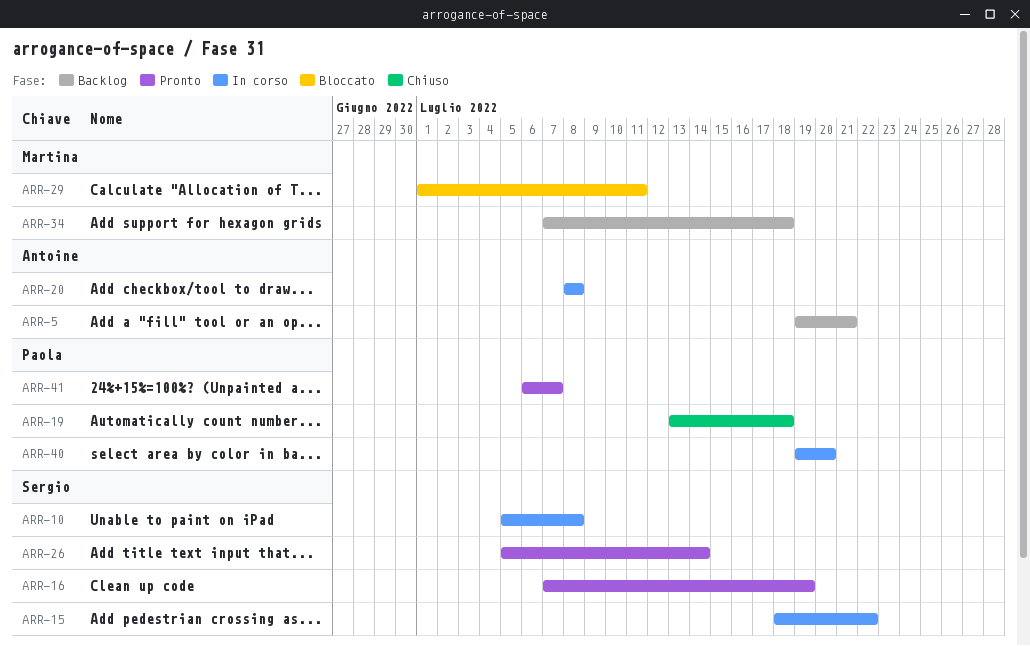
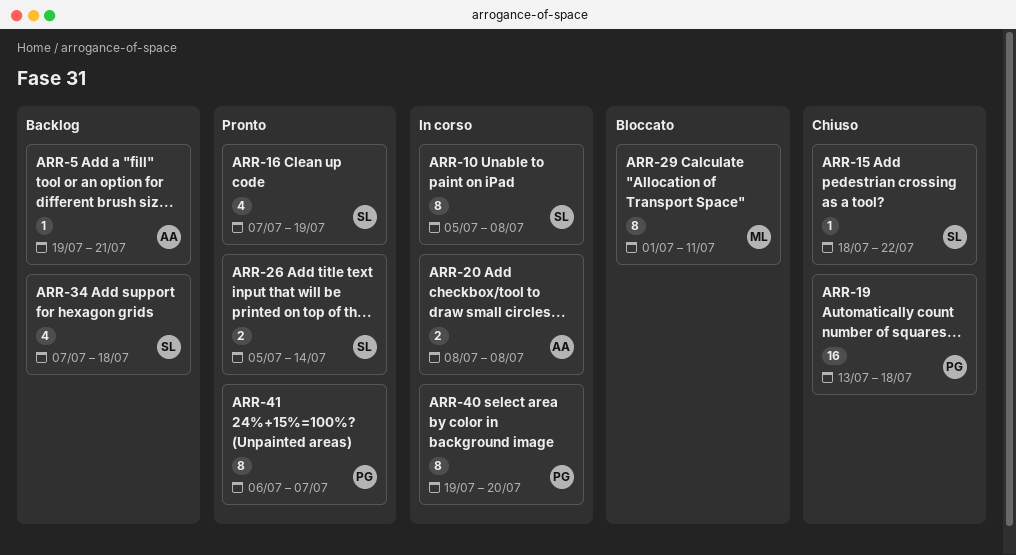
ARR-15, status: In corso -> Chiuso
ARR-34, owner: Martina -> Sergio

